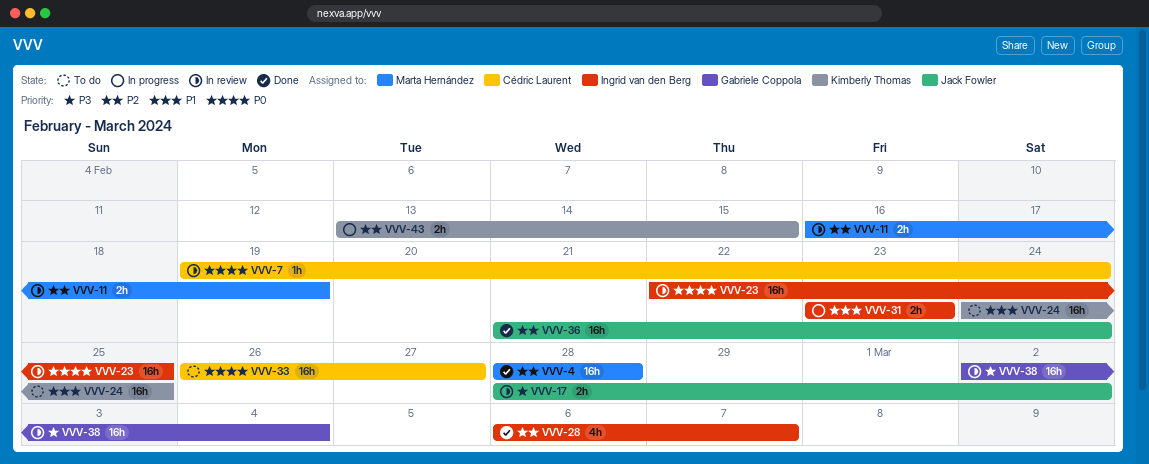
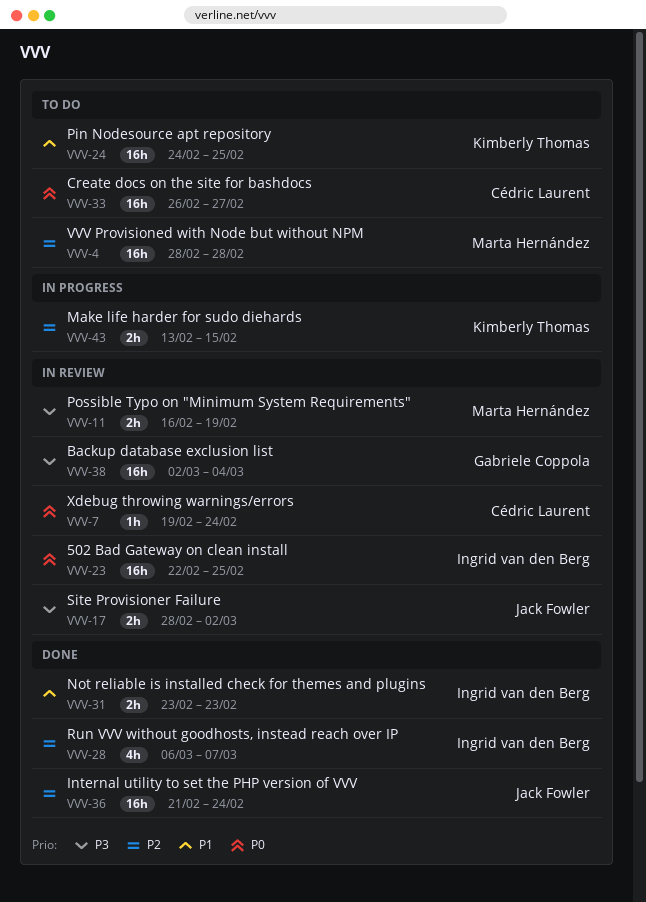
VVV-4, status: Done -> To do
VVV-11, priority: P2 -> P3
VVV-31, status: In progress -> Done

